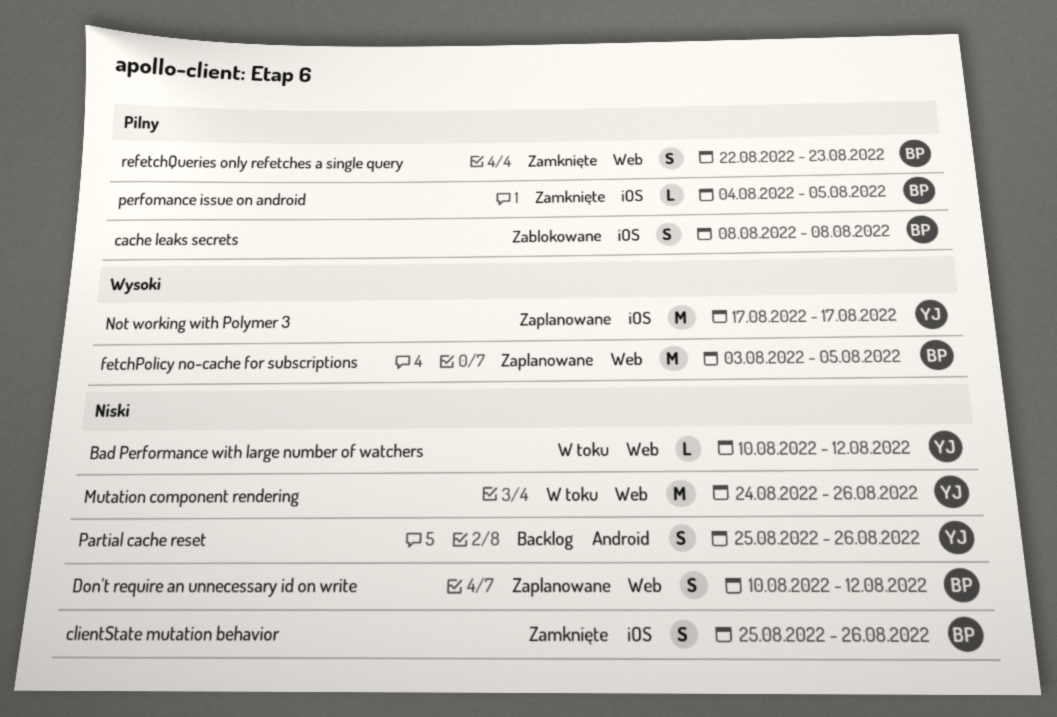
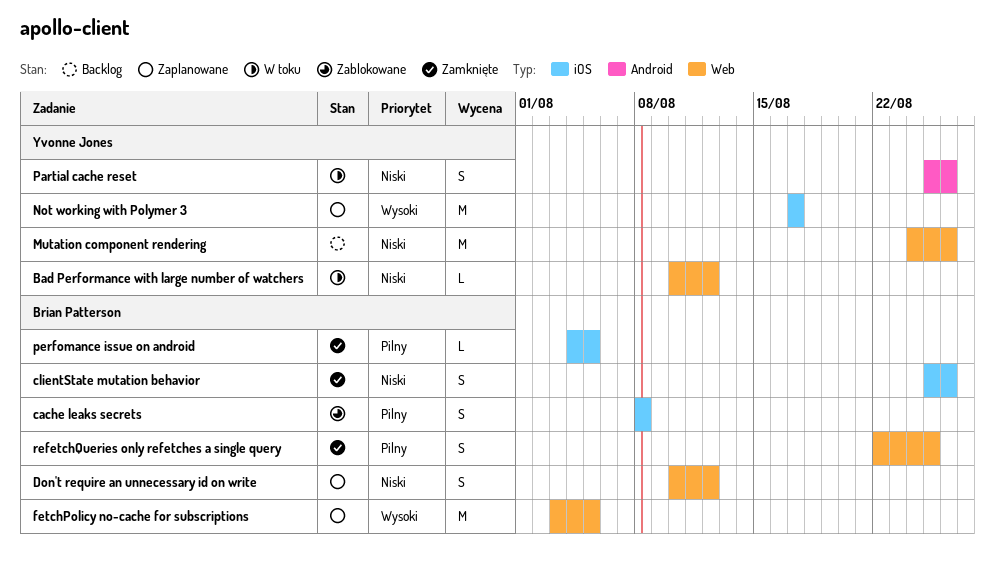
Mutation component rendering, status: W toku -> Backlog
Partial cache reset, status: Backlog -> W toku
refetchQueries only refetches a single query, due: Aug 23 -> Aug 25

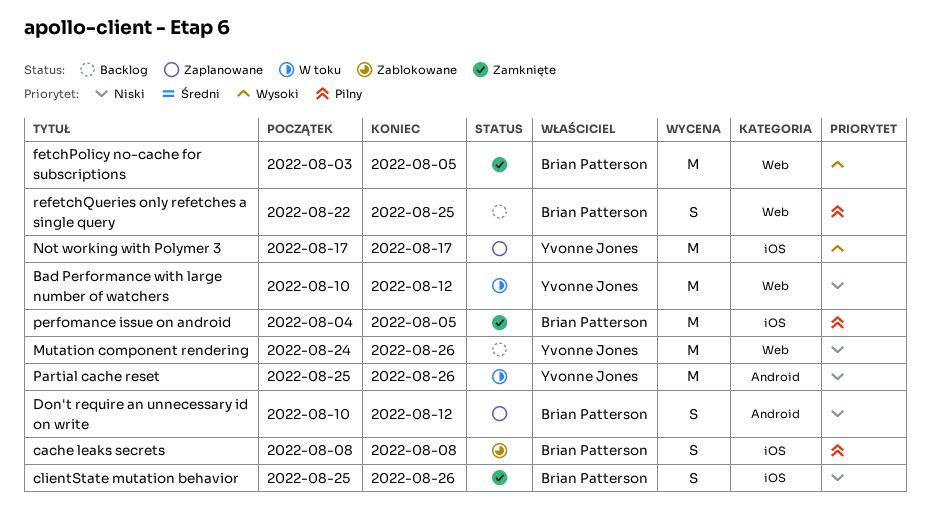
Bad Performance with large number of watchers, estimate: L -> M
Don't require an unnecessary id on write, label: Web -> Android
fetchPolicy no-cache for subscriptions, status: Zaplanowane -> Zamknięte
Partial cache reset, estimate: S -> M
perfomance issue on android, estimate: L -> M
refetchQueries only refetches a single query, status: Zamknięte -> Backlog

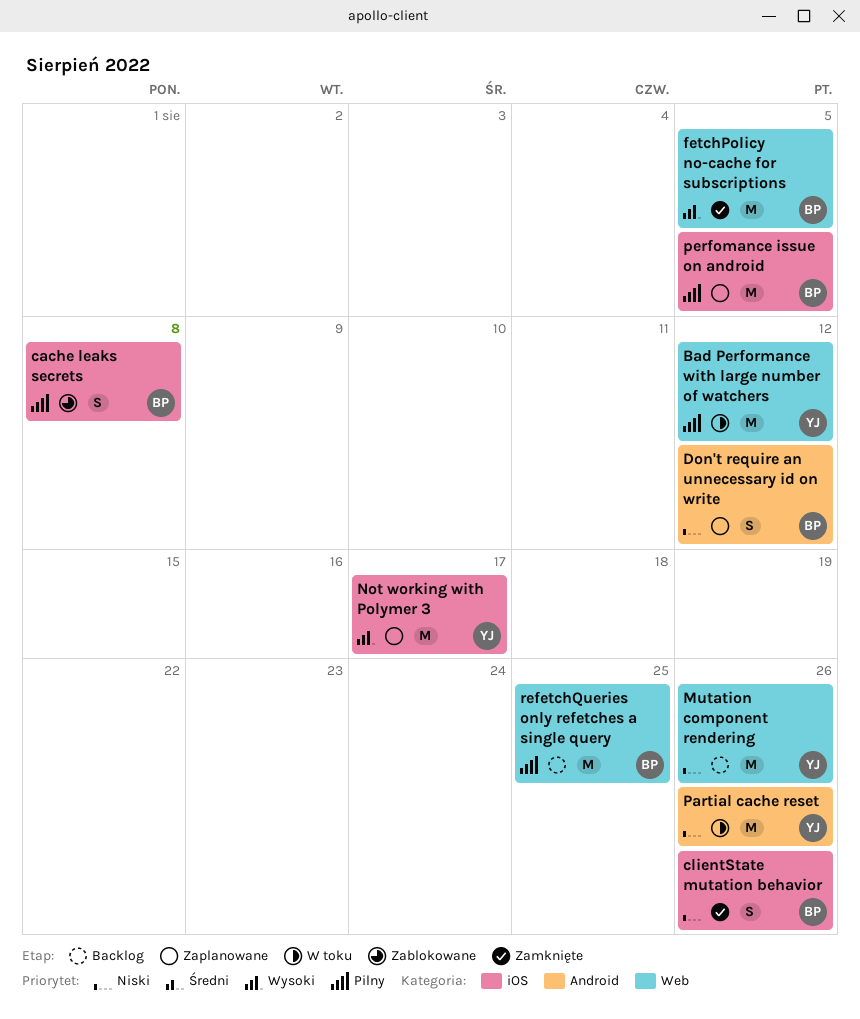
Bad Performance with large number of watchers, priority: Niski -> Pilny
perfomance issue on android, status: Zamknięte -> Zaplanowane
refetchQueries only refetches a single query, estimate: S -> M

